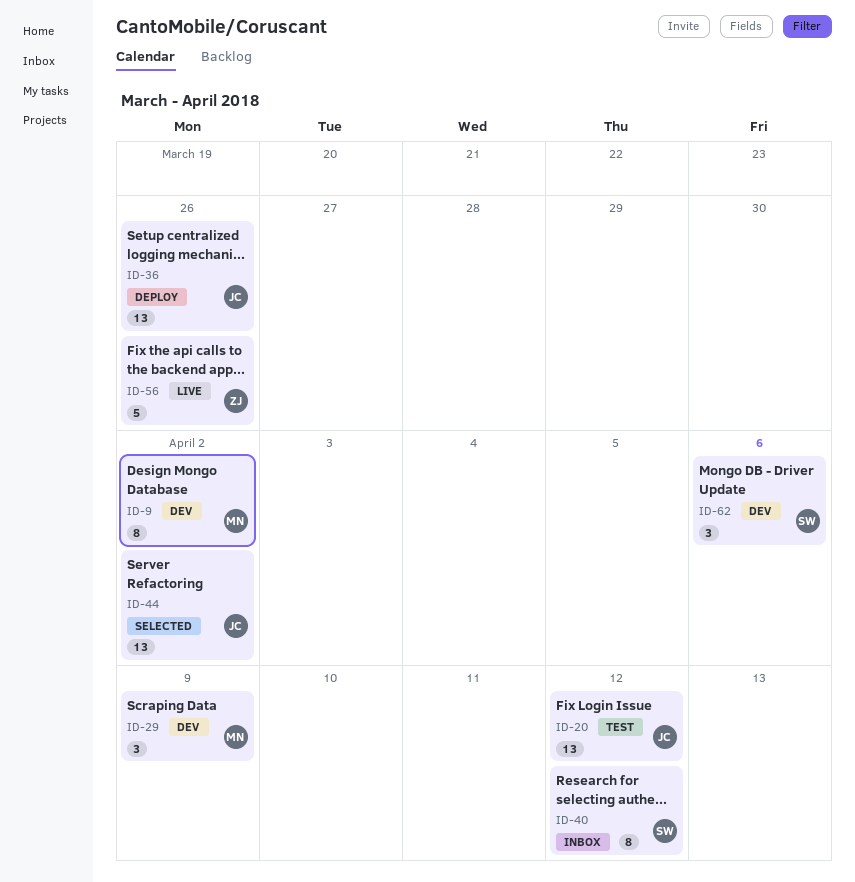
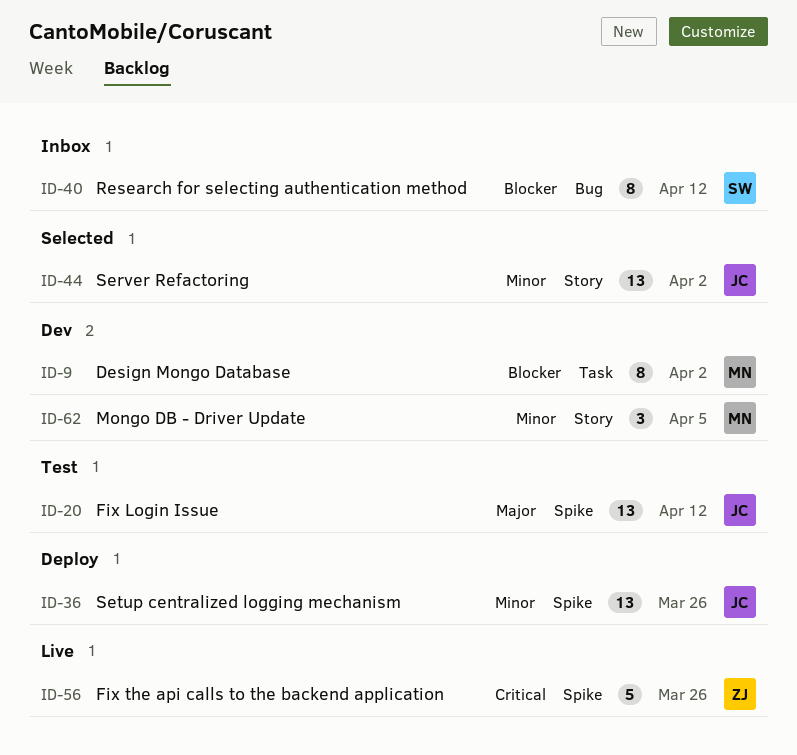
ID-29: present -> none
ID-62, owner: SW -> MN
ID-62, due: Apr 6 -> Apr 5

